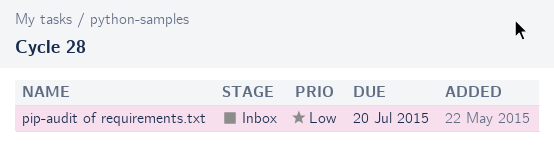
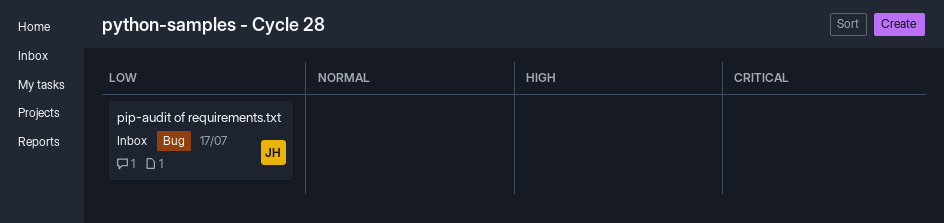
pip-audit of requirements.txt, due: Jul 20 -> Jul 17

